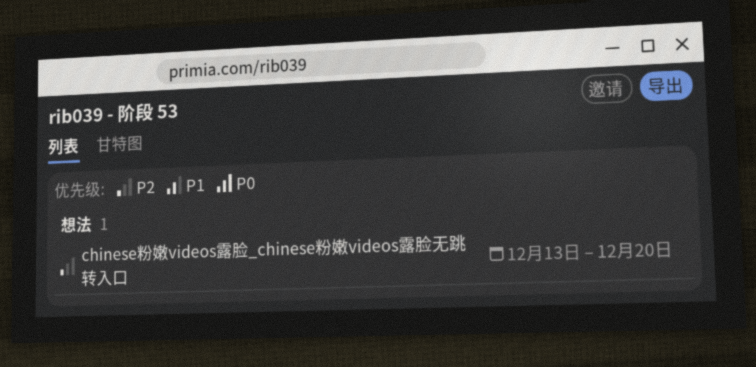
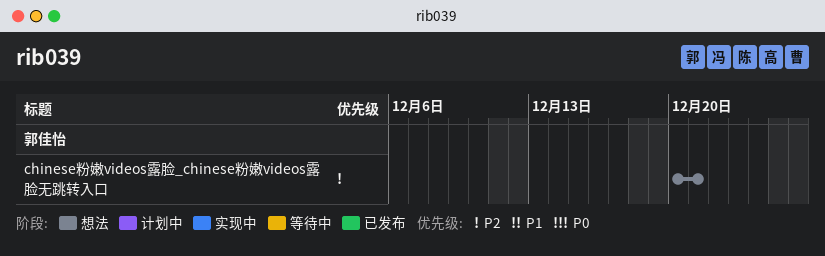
chinese粉嫩videos露脸_chinese粉嫩videos露脸无跳转入口, start: Dec 13 -> Dec 20
chinese粉嫩videos露脸_chinese粉嫩videos露脸无跳转入口, due: Dec 20 -> Dec 21

